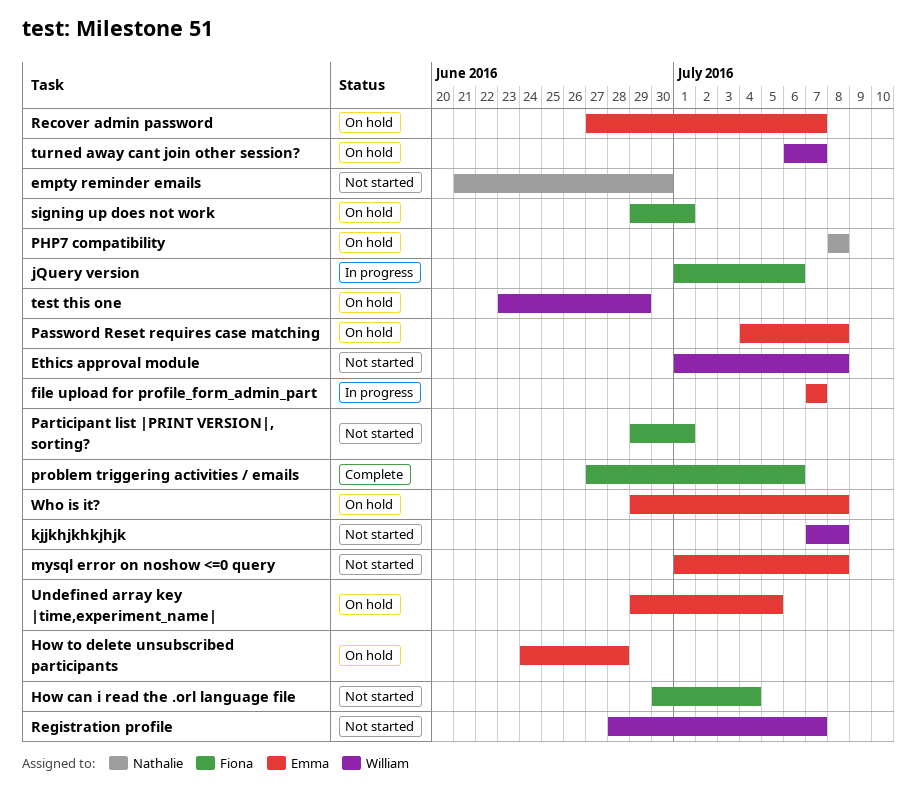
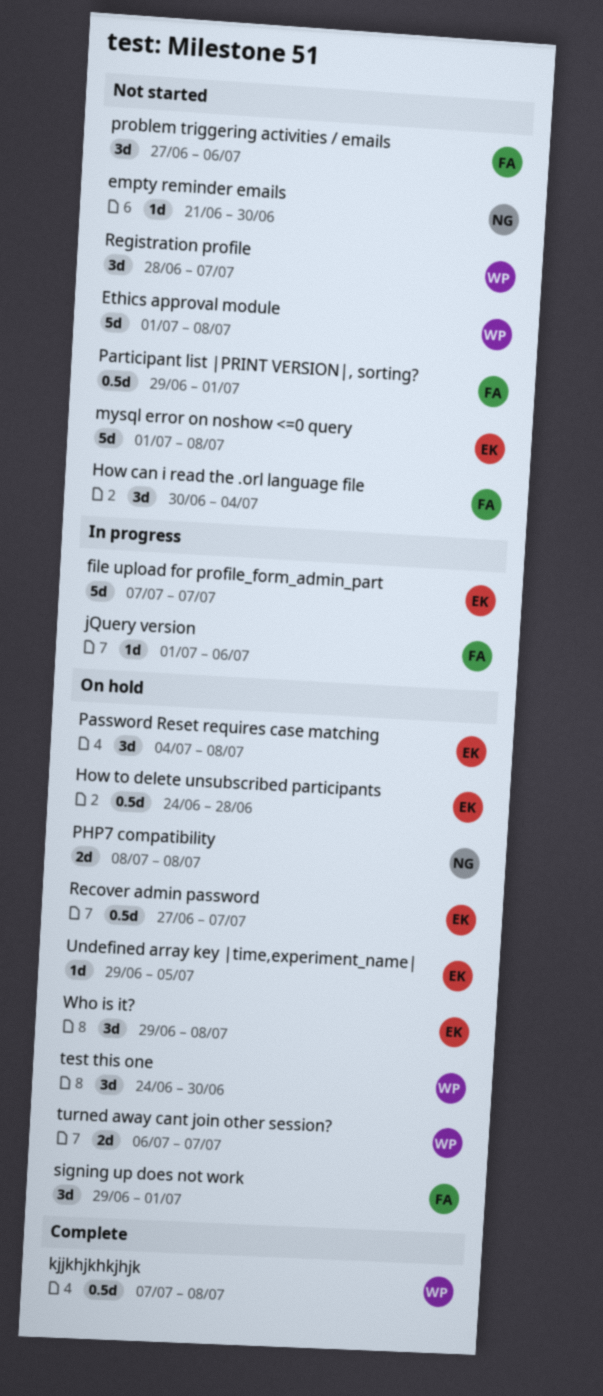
kjjkhjkhkjhjk, status: Not started -> Complete
problem triggering activities / emails, status: Complete -> Not started
test this one, start: Jun 23 -> Jun 24
test this one, due: Jun 29 -> Jun 30

